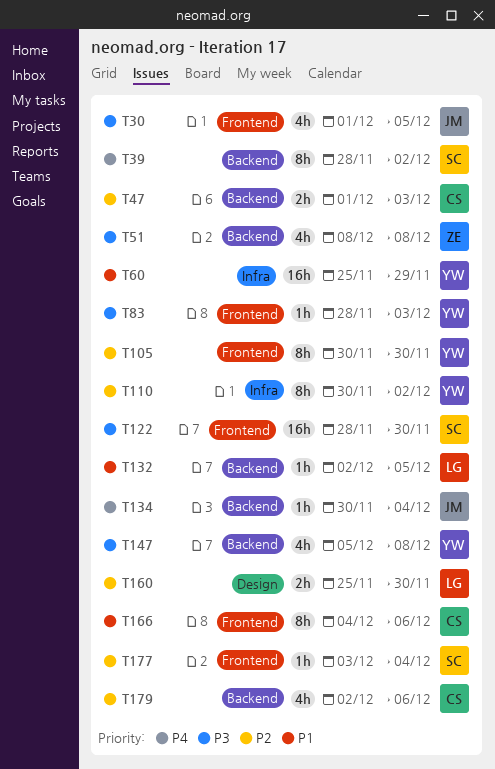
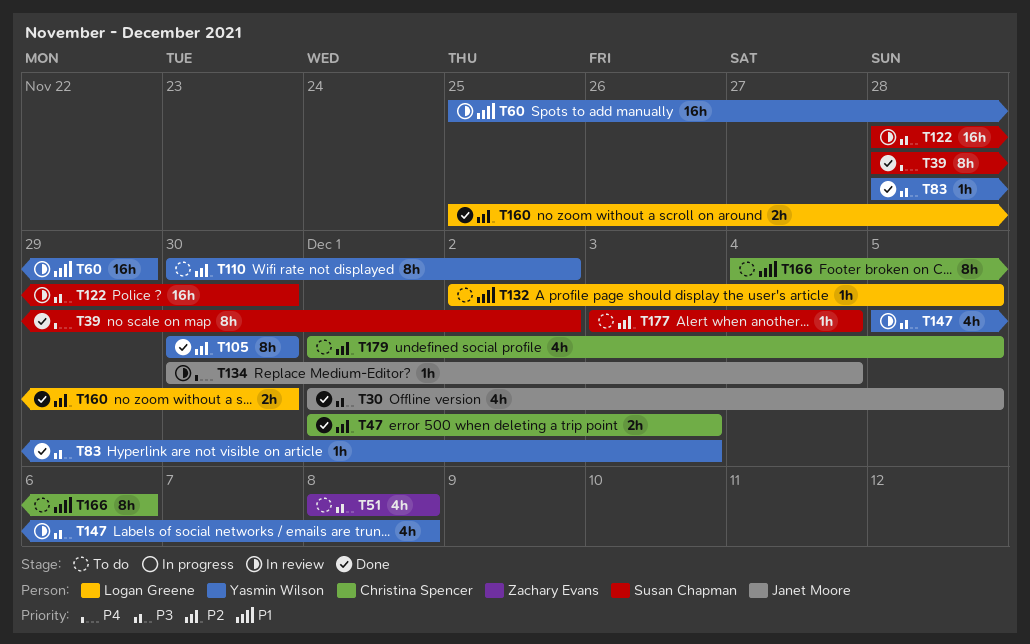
T179, start: Dec 2 -> Dec 1
T179, due: Dec 6 -> Dec 5

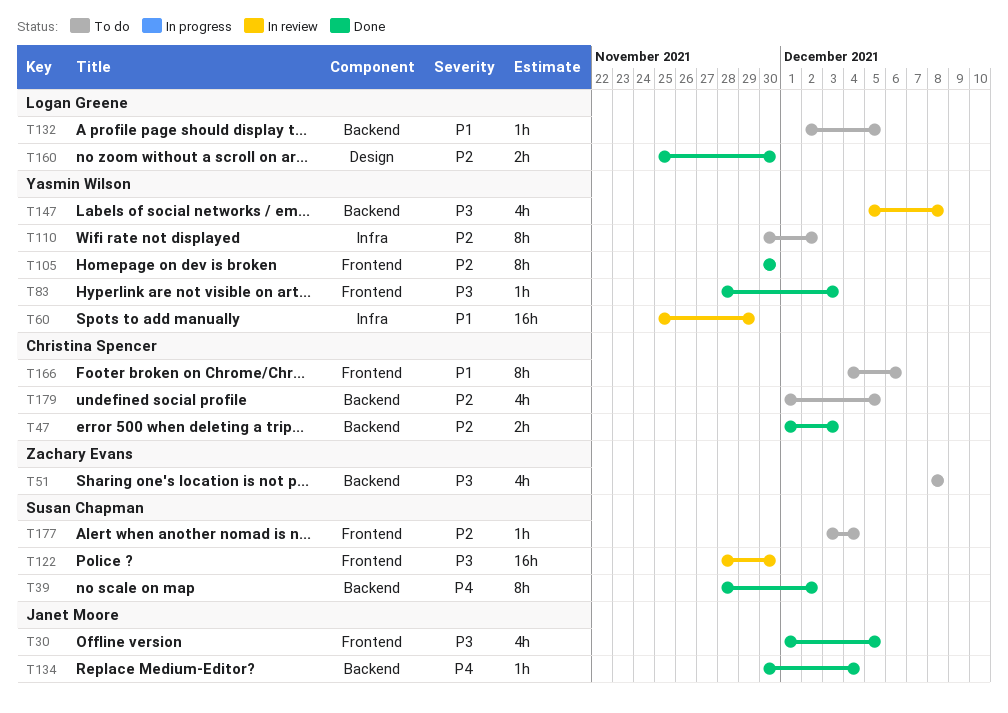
T134, status: In review -> Done

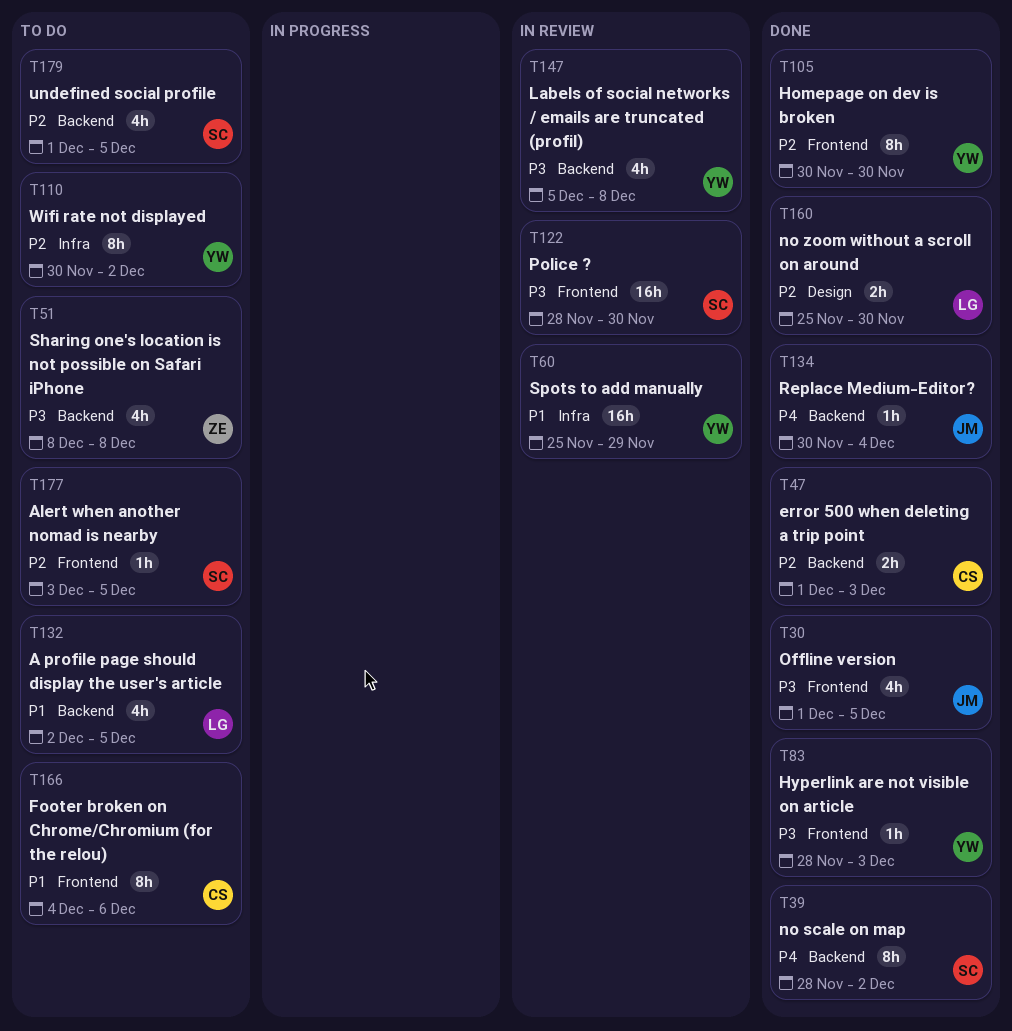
T132, estimate: 1h -> 4h
T177, due: Dec 4 -> Dec 5
T179, owner: Christina Spencer -> Susan Chapman

